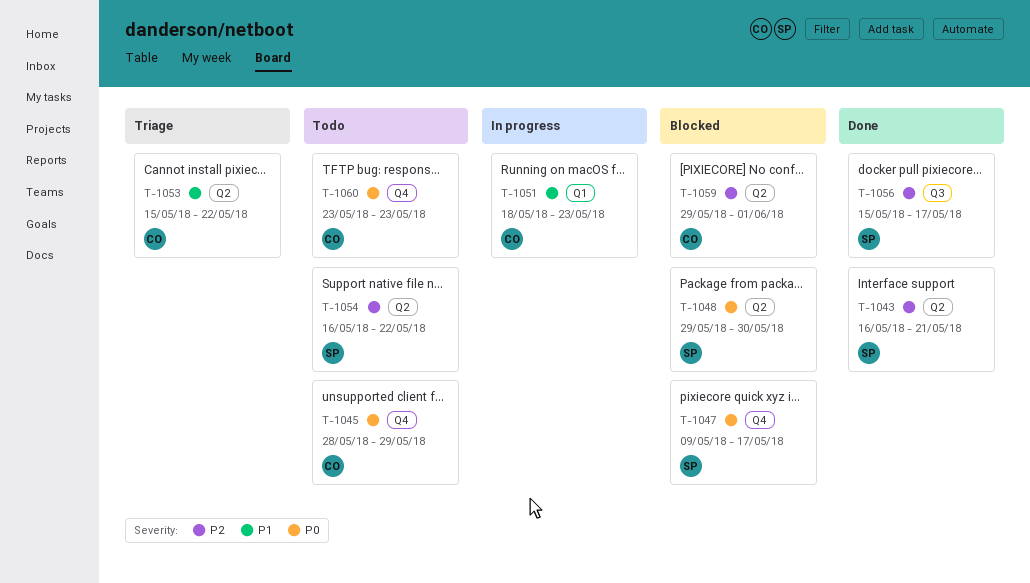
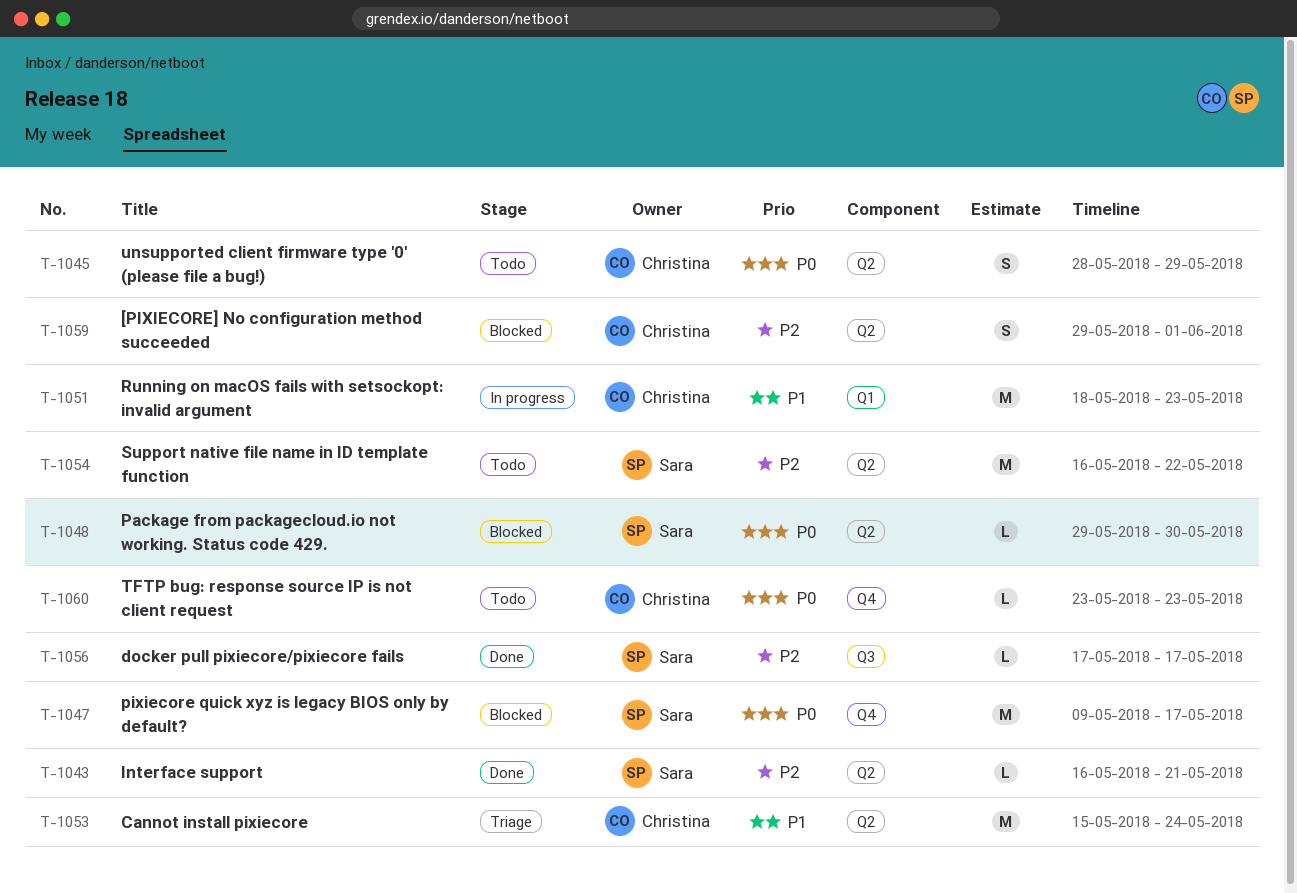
T-1045, label: Q4 -> Q2
T-1053, due: May 22 -> May 24
T-1056, start: May 15 -> May 17

